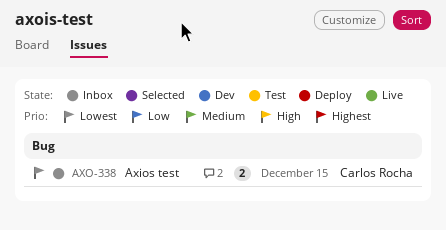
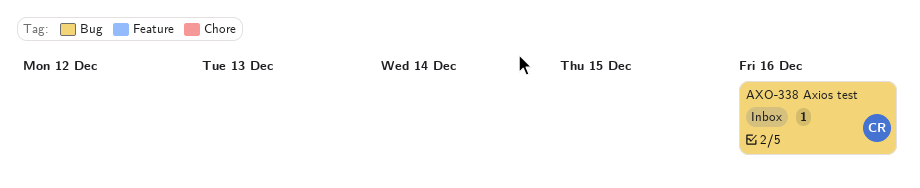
AXO-338, estimate: 2 -> 1
AXO-338, due: Dec 15 -> Dec 16

